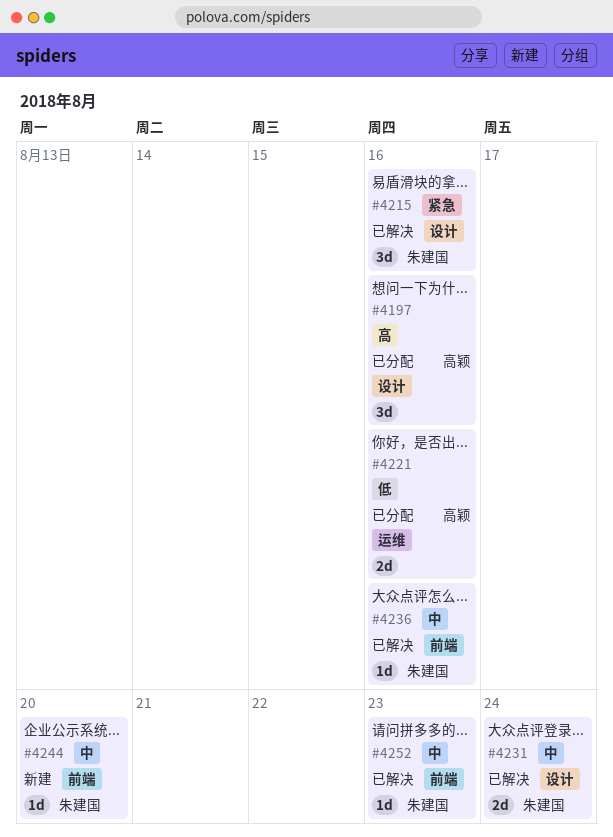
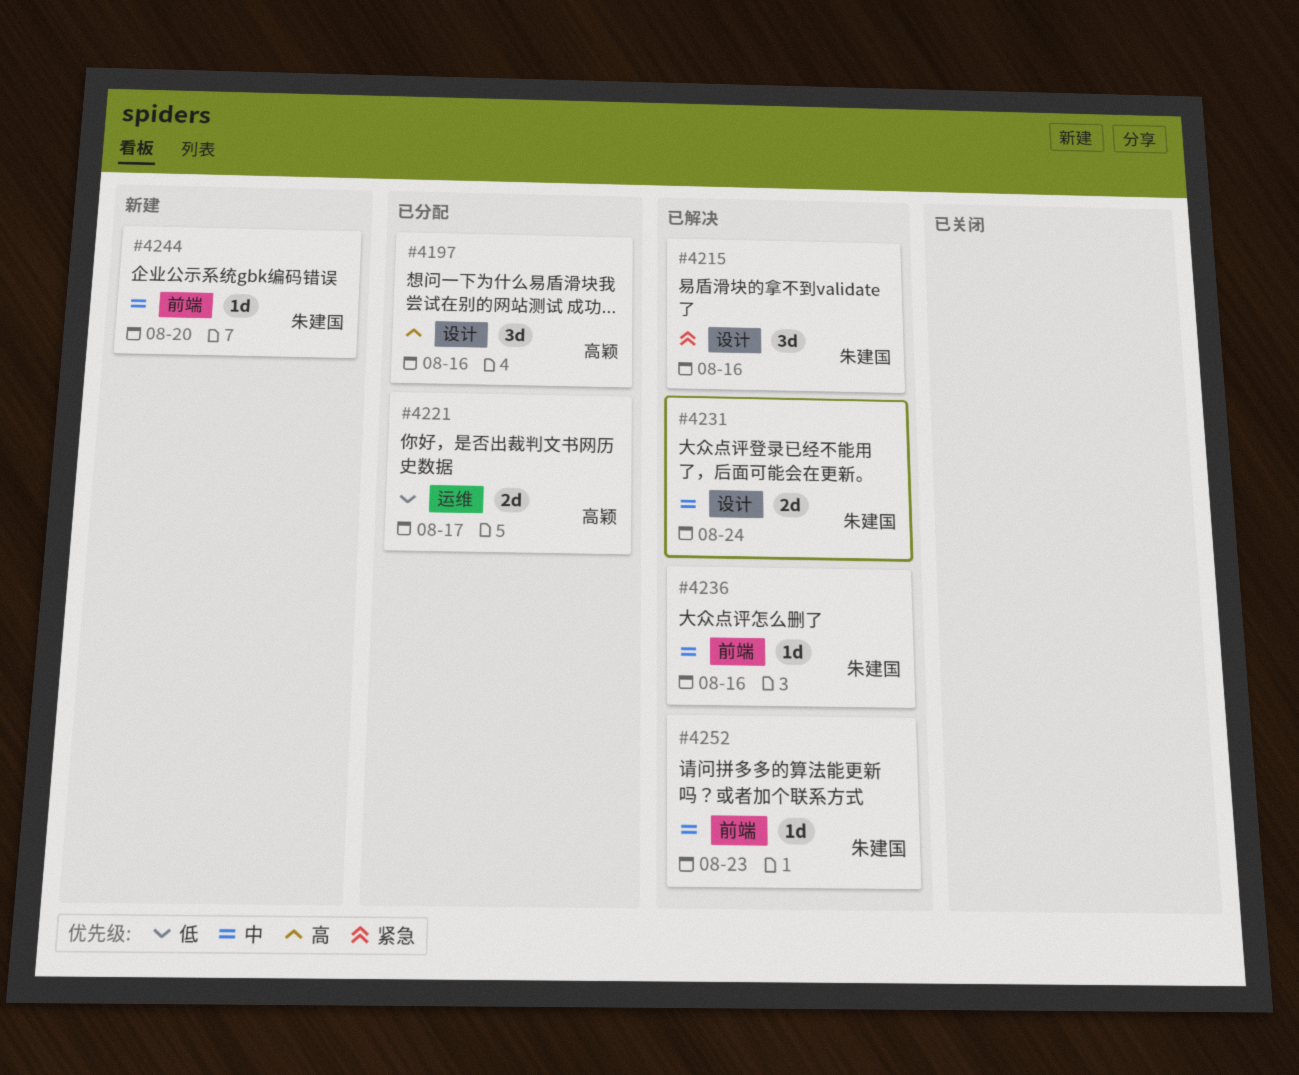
#4221, due: Aug 16 -> Aug 17

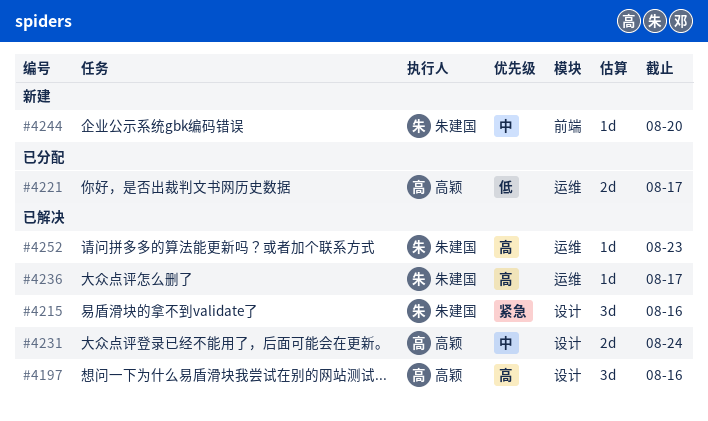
#4197, status: 已分配 -> 已解决
#4231, owner: 朱建国 -> 高颖
#4236, priority: 中 -> 高
#4236, label: 前端 -> 运维
#4236, due: Aug 16 -> Aug 17
#4252, priority: 中 -> 高
#4252, label: 前端 -> 运维

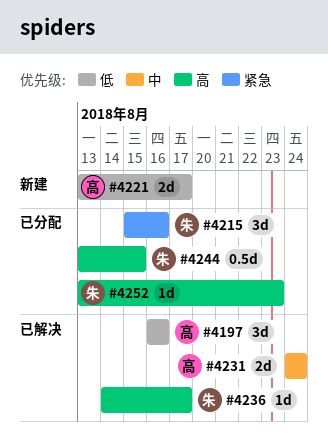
#4197, priority: 高 -> 低
#4215, status: 已解决 -> 已分配
#4221, status: 已分配 -> 新建
#4244, status: 新建 -> 已分配
#4244, priority: 中 -> 高
#4244, estimate: 1d -> 0.5d
#4244, due: Aug 20 -> Aug 15
#4252, status: 已解决 -> 已分配

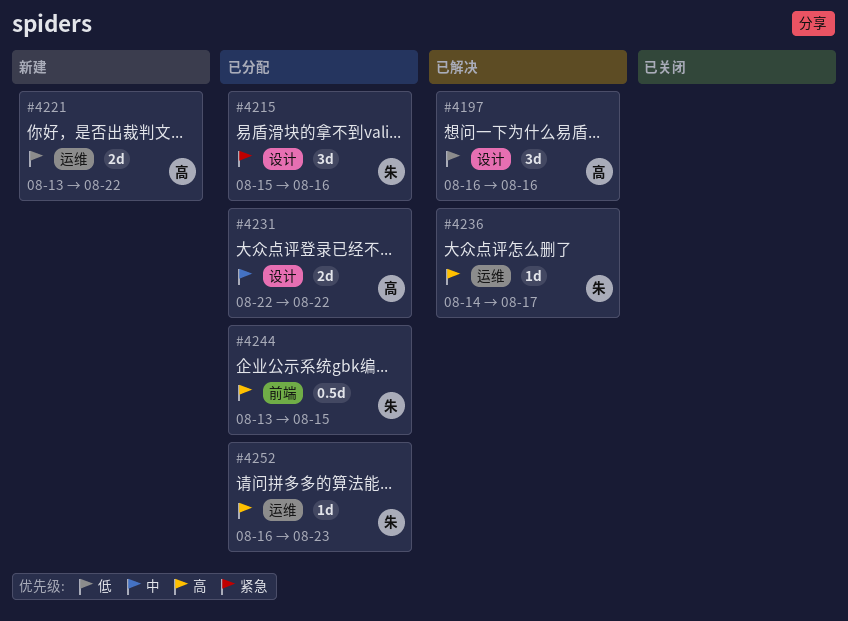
#4221, due: Aug 17 -> Aug 22
#4231, status: 已解决 -> 已分配
#4231, start: Aug 24 -> Aug 22
#4231, due: Aug 24 -> Aug 22
#4252, start: Aug 13 -> Aug 16

